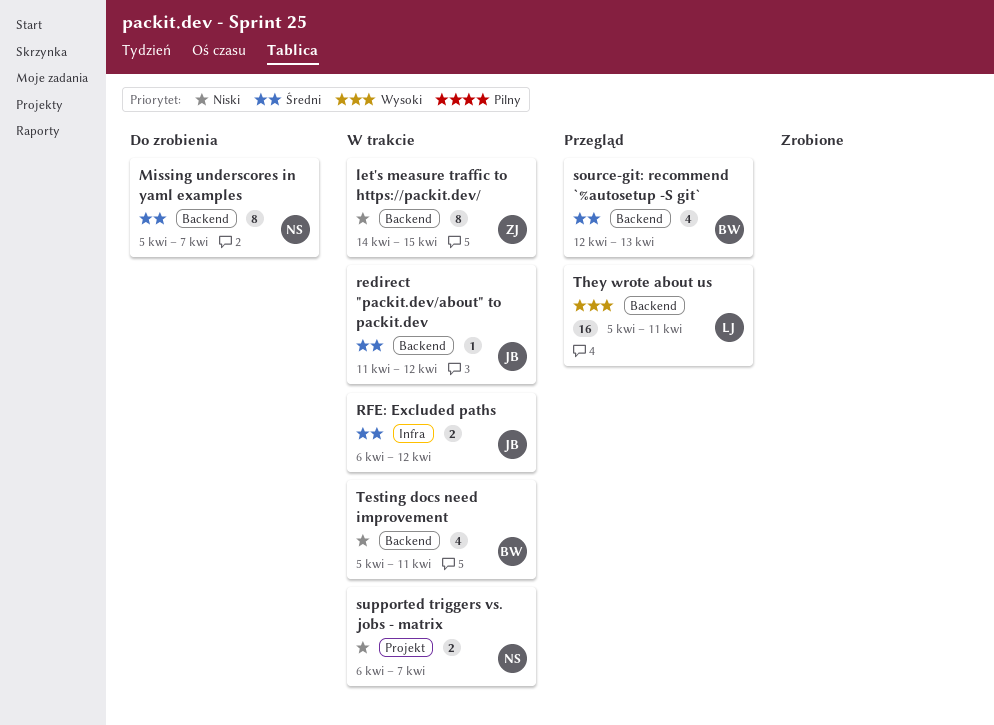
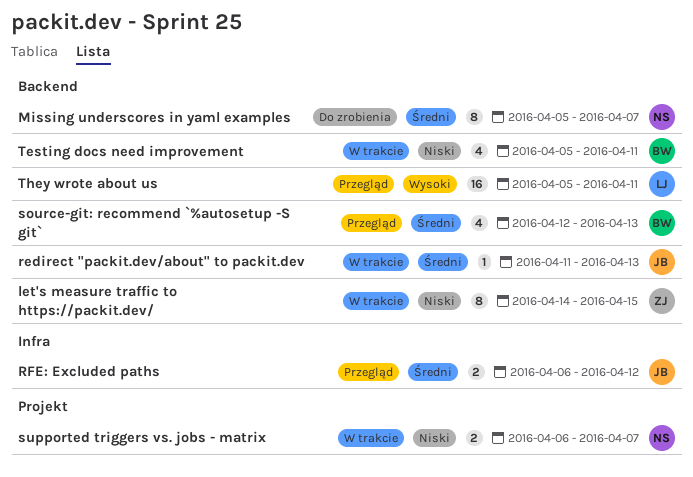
redirect "packit.dev/about" to packit.dev, due: Apr 12 -> Apr 13
RFE: Excluded paths, status: W trakcie -> Przegląd

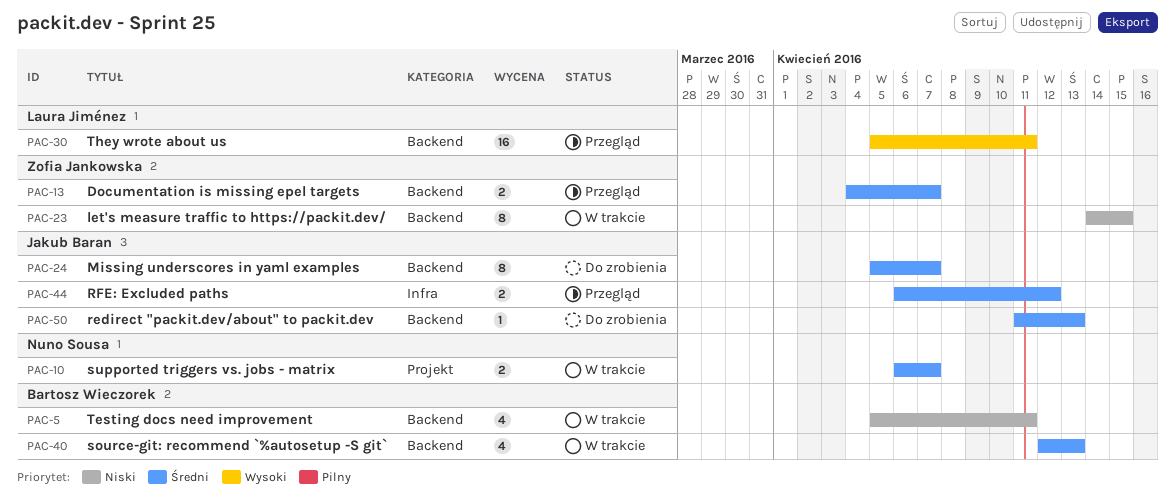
Documentation is missing epel targets: none -> present
Missing underscores in yaml examples, owner: Nuno Sousa -> Jakub Baran
redirect "packit.dev/about" to packit.dev, status: W trakcie -> Do zrobienia
source-git: recommend `%autosetup -S git`, status: Przegląd -> W trakcie
supported triggers vs. jobs - matrix, priority: Niski -> Średni

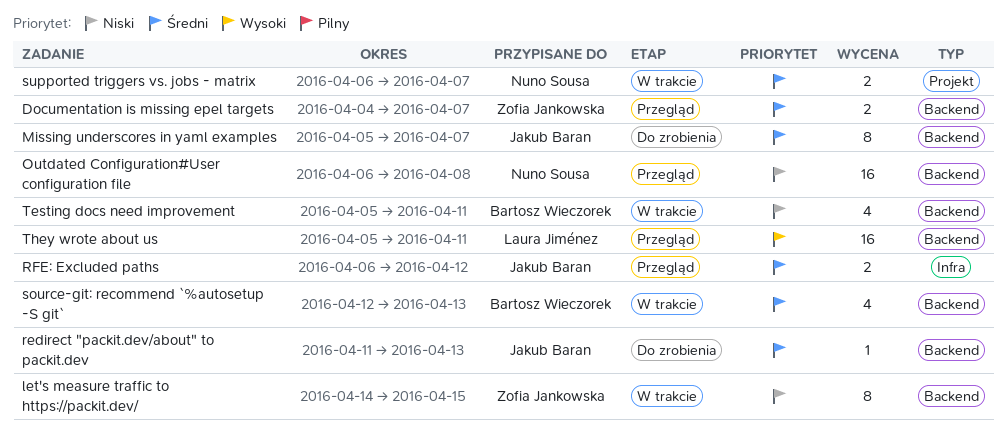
Outdated Configuration#User configuration file: none -> present

